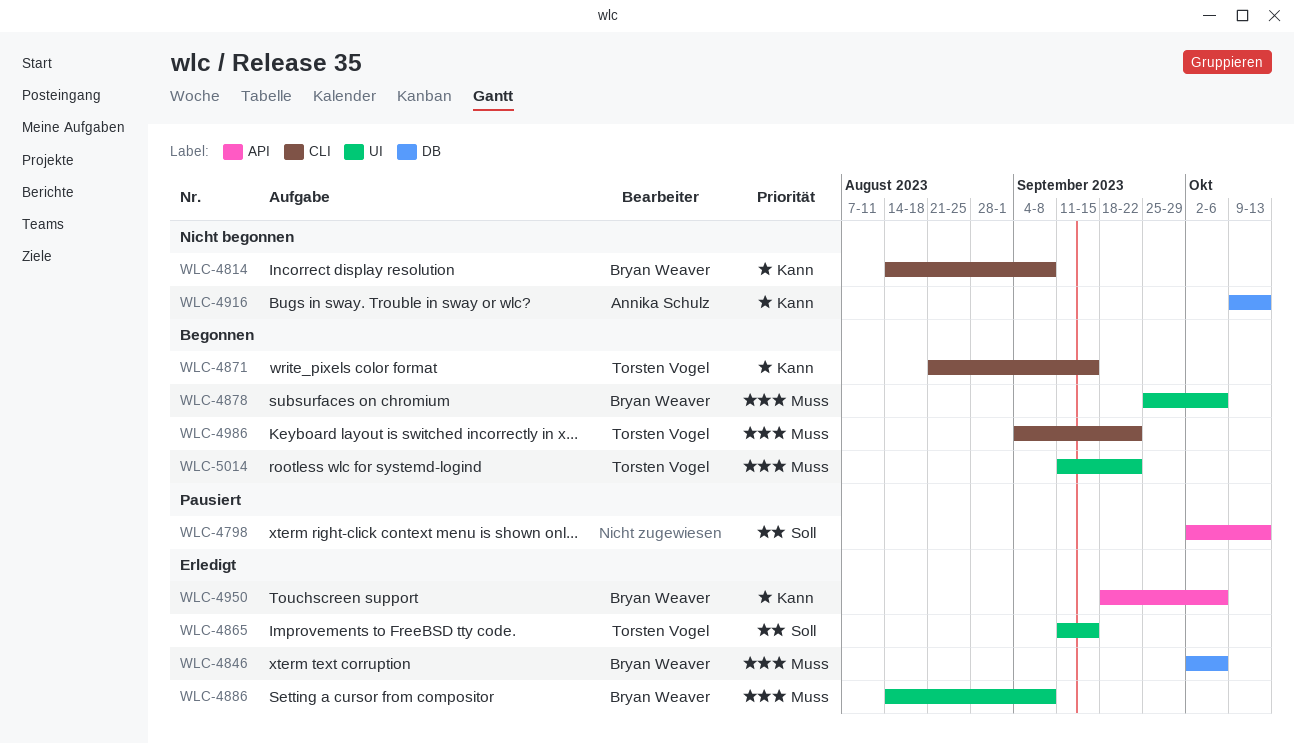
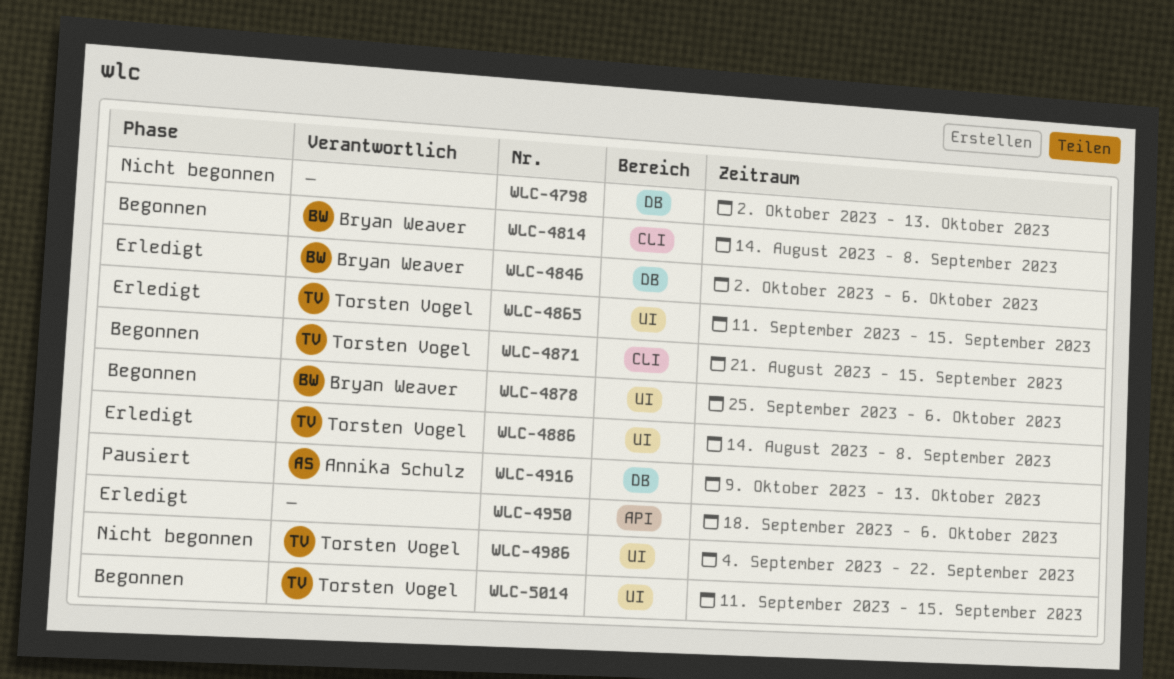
WLC-4798, status: Pausiert -> Nicht begonnen
WLC-4798, label: API -> DB
WLC-4814, status: Nicht begonnen -> Begonnen
WLC-4886, owner: Bryan Weaver -> Torsten Vogel
WLC-4916, status: Nicht begonnen -> Pausiert
WLC-4950, owner: Bryan Weaver -> none
WLC-4986, status: Begonnen -> Nicht begonnen
WLC-4986, label: CLI -> UI
WLC-5014, due: Sep 22 -> Sep 15

